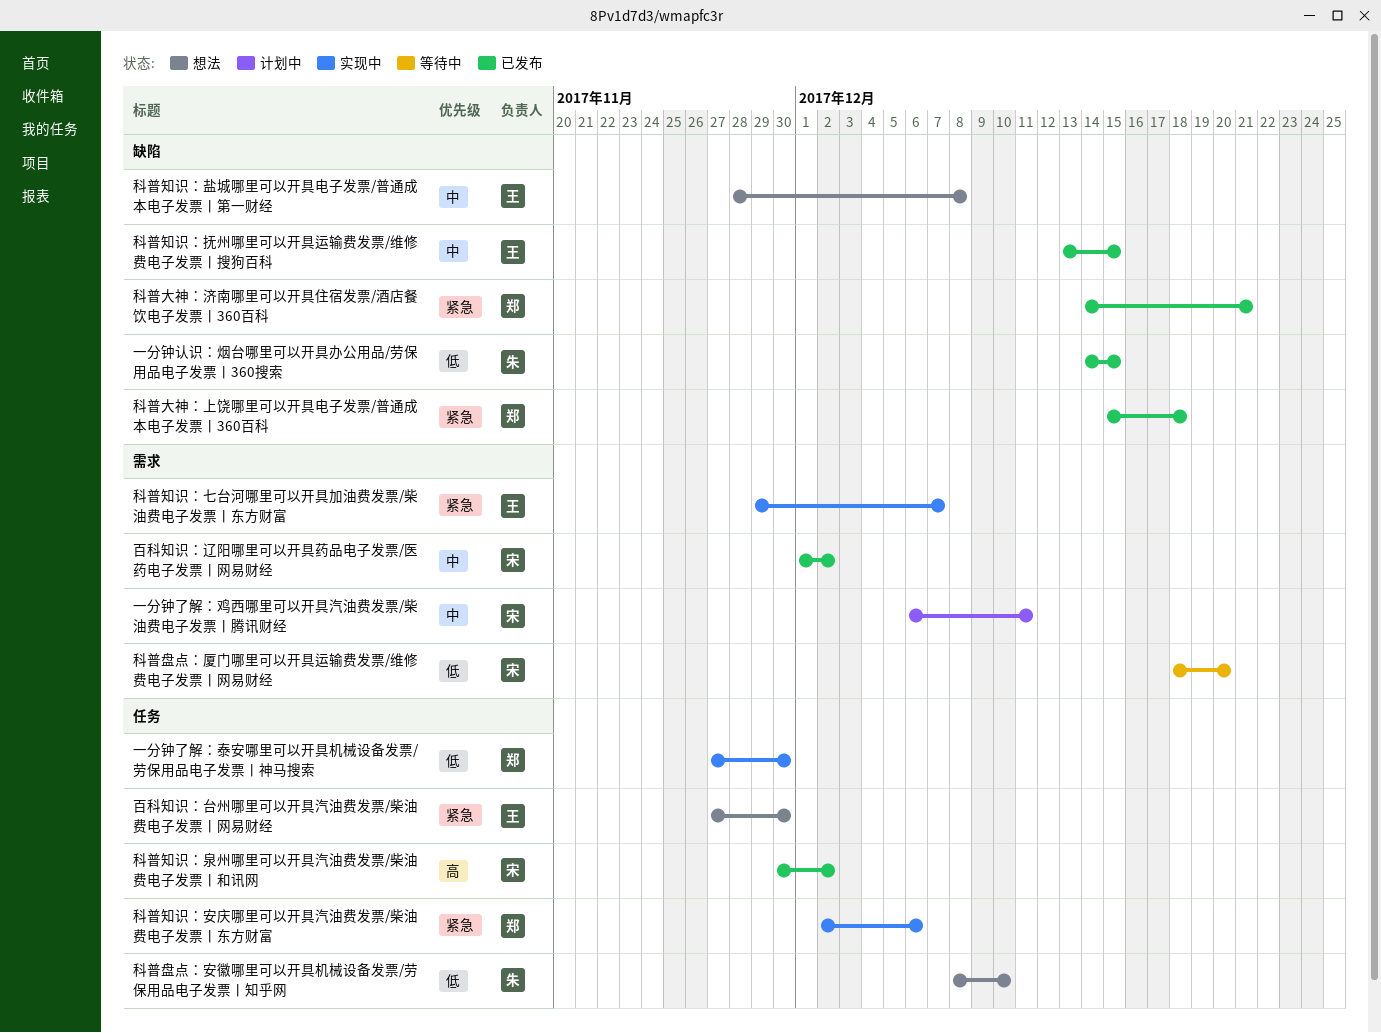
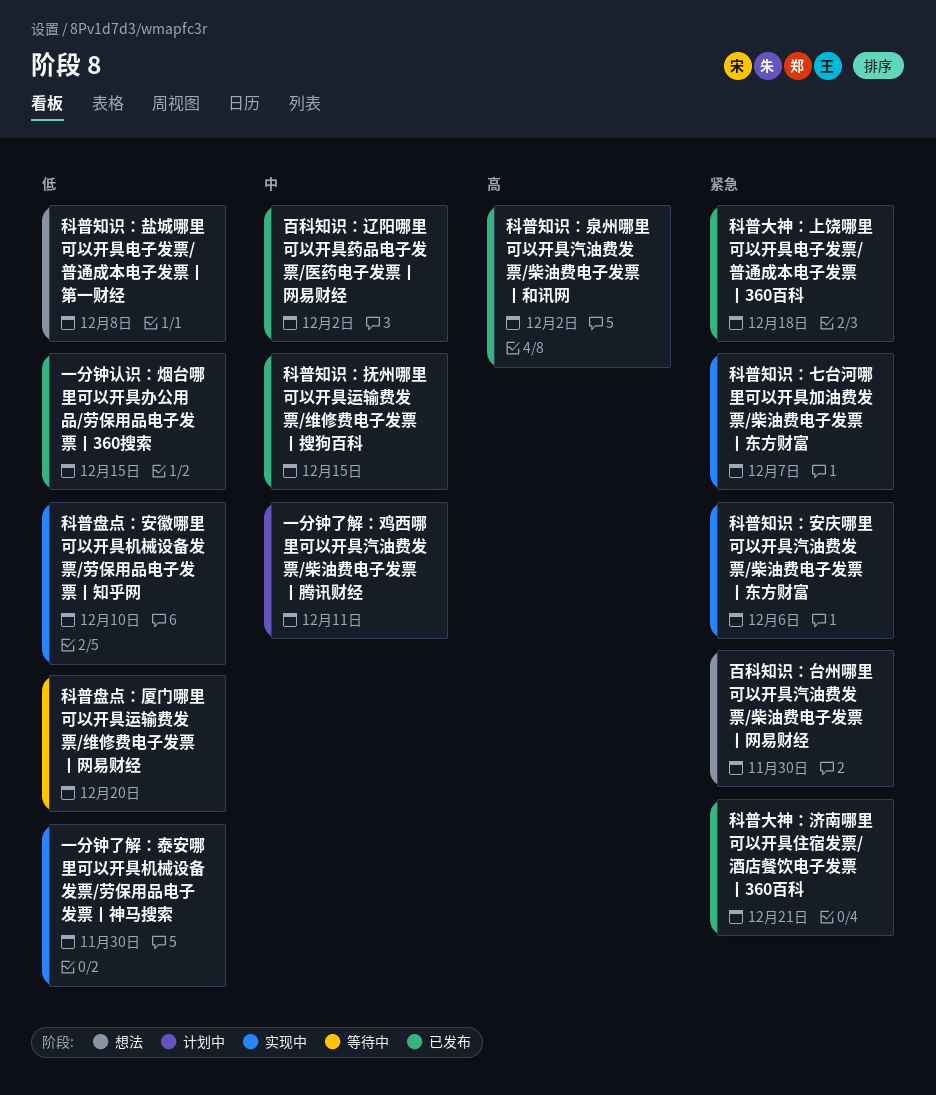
科普盘点：安徽哪里可以开具机械设备发票/劳保用品电子发票丨知乎网, status: 想法 -> 实现中
科普知识：盐城哪里可以开具电子发票/普通成本电子发票丨第一财经, priority: 中 -> 低

